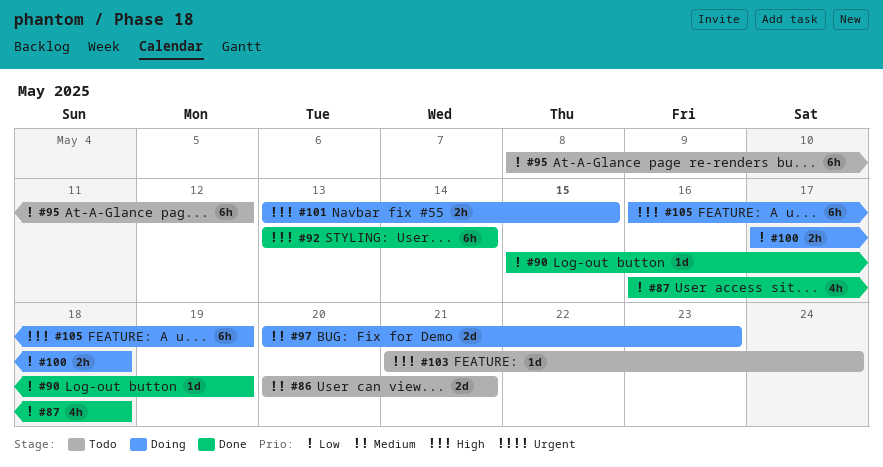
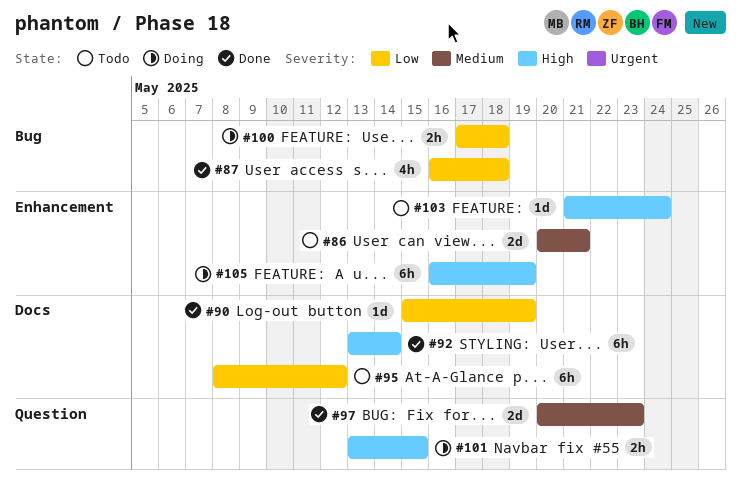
#97, status: Doing -> Done

